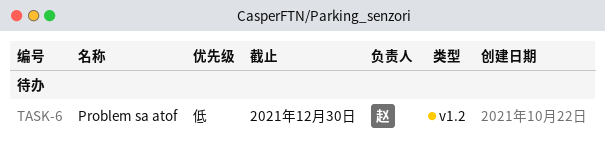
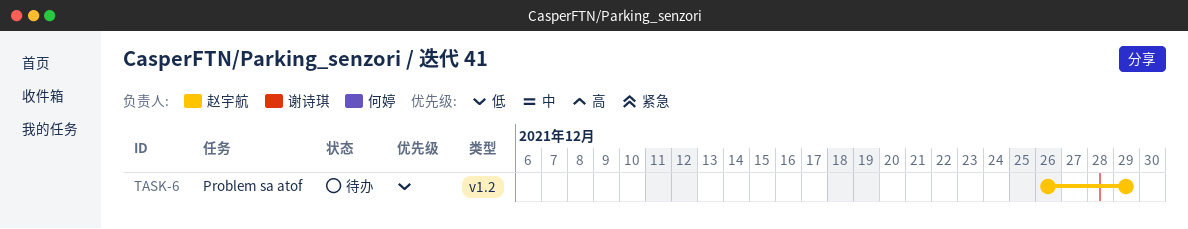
TASK-6, due: Dec 30 -> Dec 29

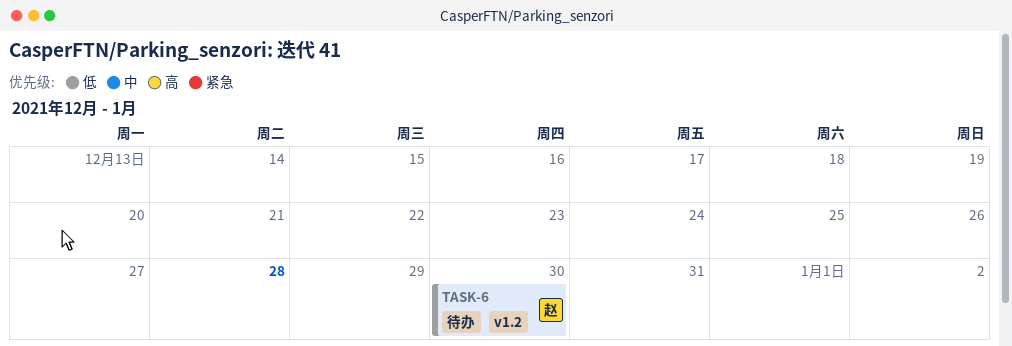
TASK-6, due: Dec 29 -> Dec 30

